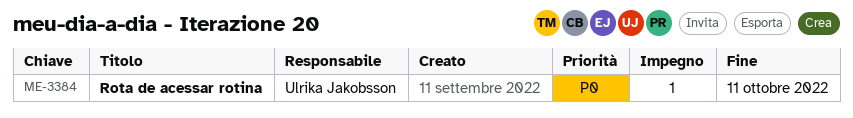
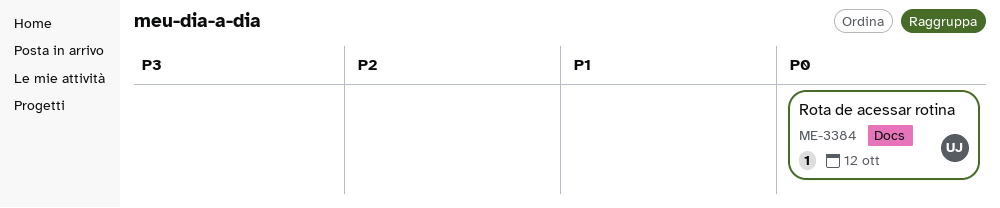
ME-3384, due: Oct 11 -> Oct 12

